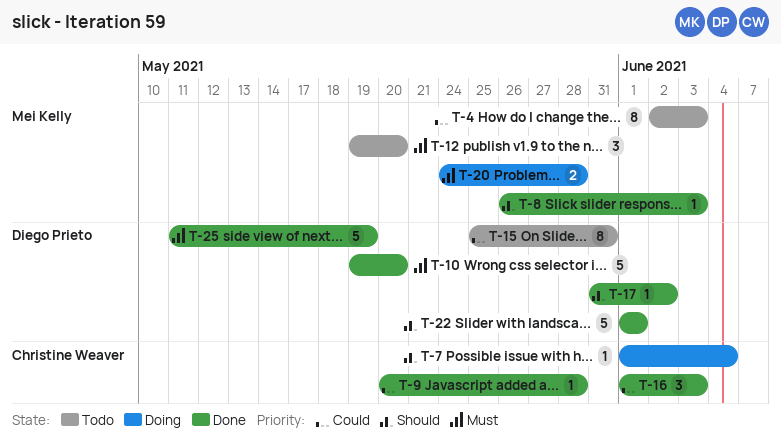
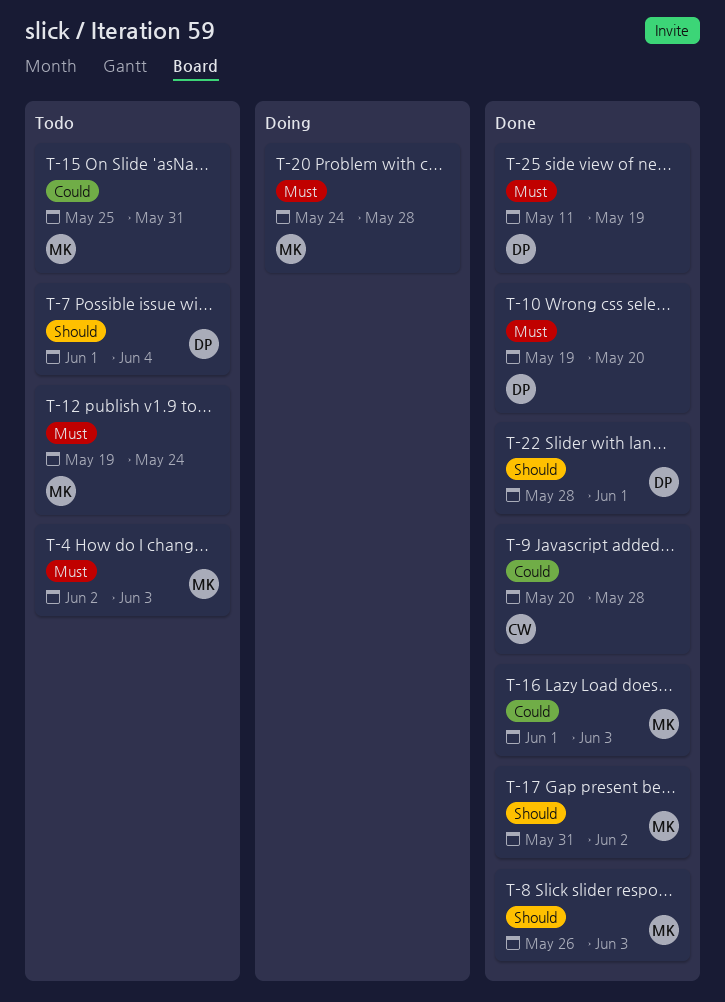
T-4, priority: Could -> Must
T-7, status: Doing -> Todo
T-7, owner: Christine Weaver -> Diego Prieto
T-12, due: May 20 -> May 24
T-15, owner: Diego Prieto -> Mei Kelly
T-16, owner: Christine Weaver -> Mei Kelly
T-17, owner: Diego Prieto -> Mei Kelly
T-22, start: Jun 1 -> May 28

